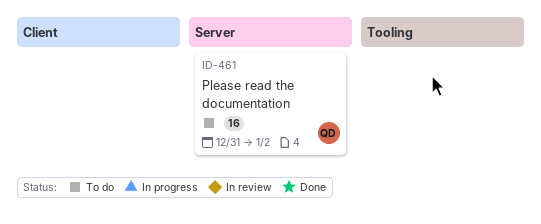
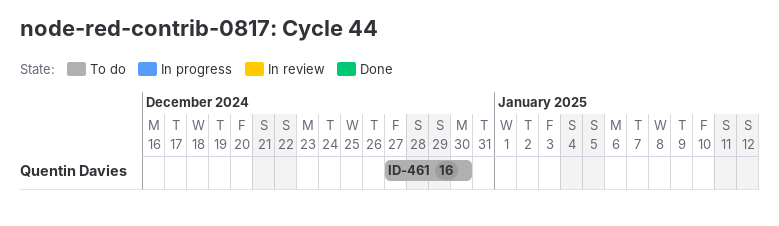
ID-461, start: Dec 31 -> Dec 27
ID-461, due: Jan 2 -> Dec 30

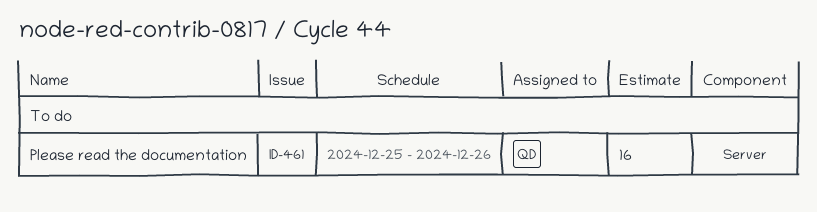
ID-461, start: Dec 27 -> Dec 25
ID-461, due: Dec 30 -> Dec 26

